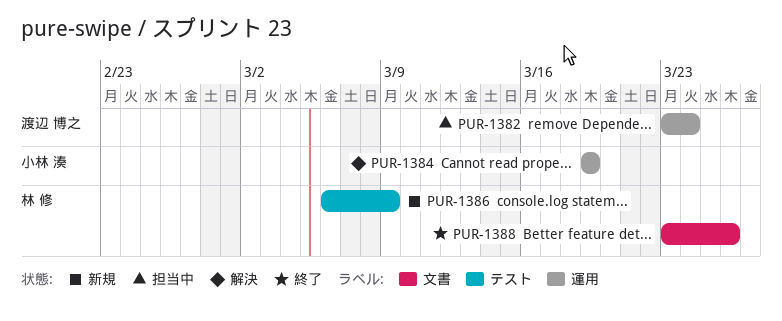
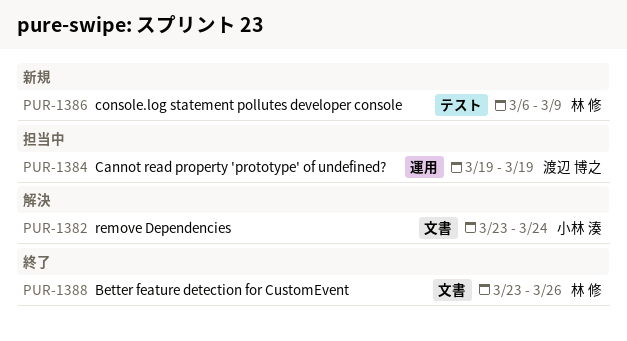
PUR-1382, status: 担当中 -> 解決
PUR-1382, owner: 渡辺 博之 -> 小林 湊
PUR-1382, label: 運用 -> 文書
PUR-1384, status: 解決 -> 担当中
PUR-1384, owner: 小林 湊 -> 渡辺 博之

